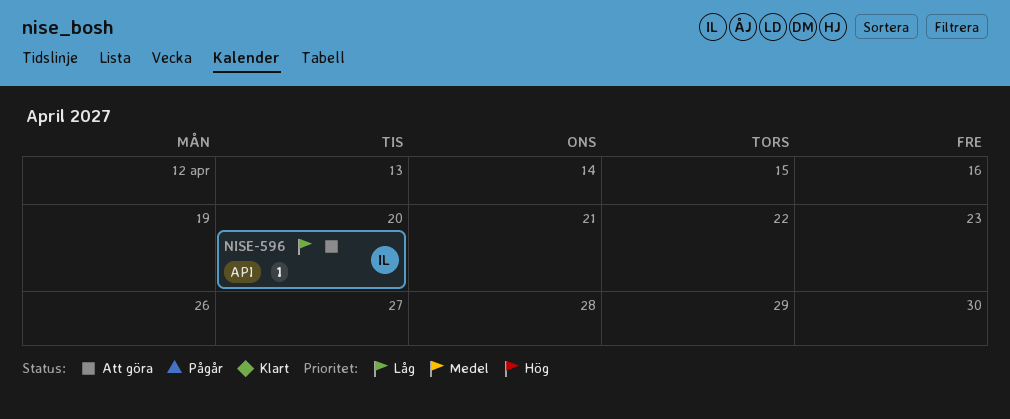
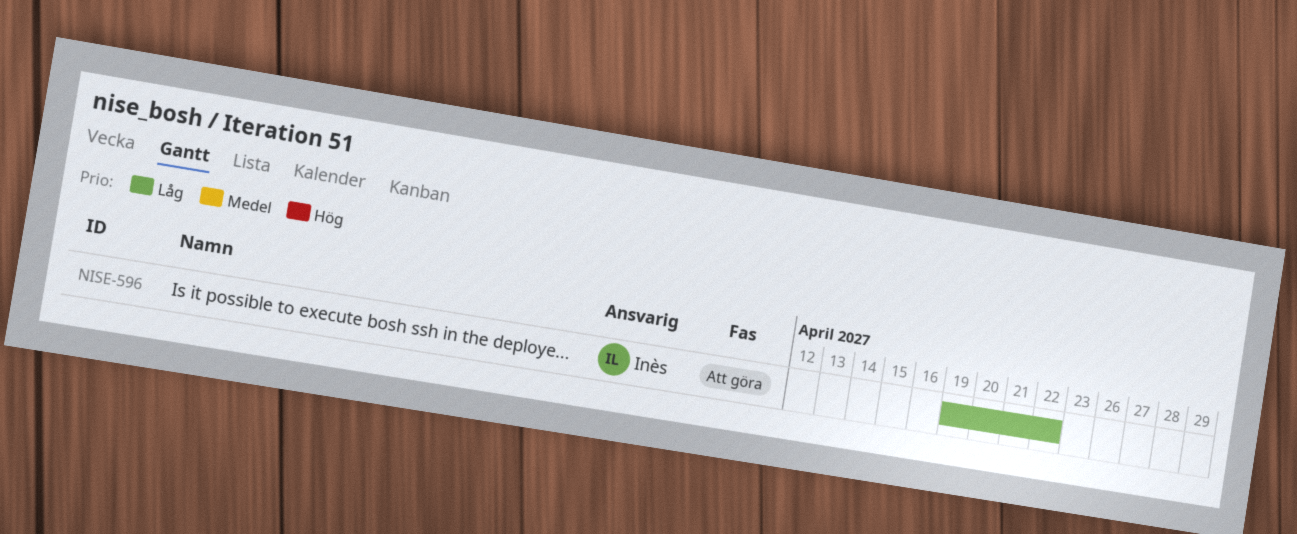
NISE-596, due: Apr 20 -> Apr 22

